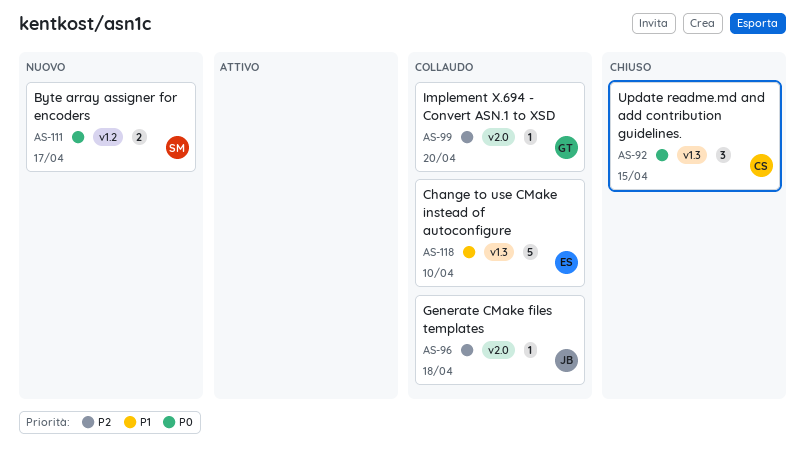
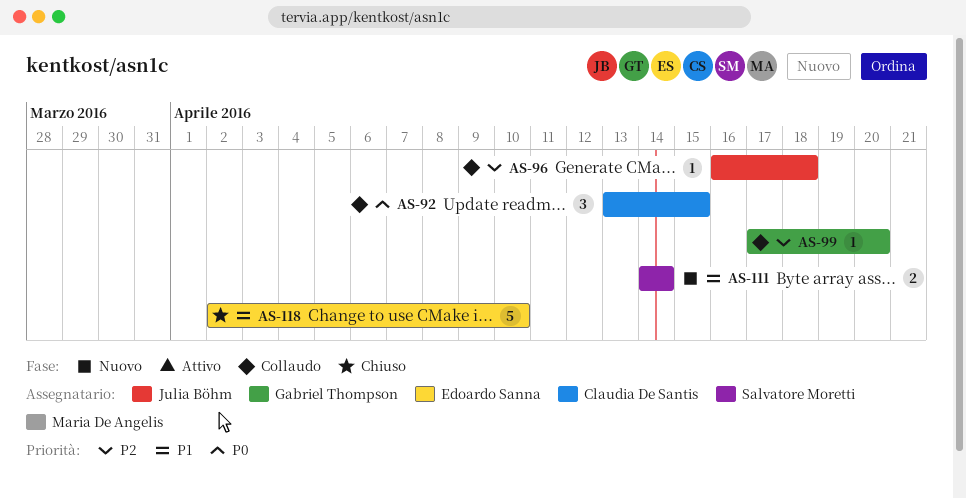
AS-92, status: Chiuso -> Collaudo
AS-111, priority: P0 -> P1
AS-111, due: Apr 17 -> Apr 14
AS-118, status: Collaudo -> Chiuso

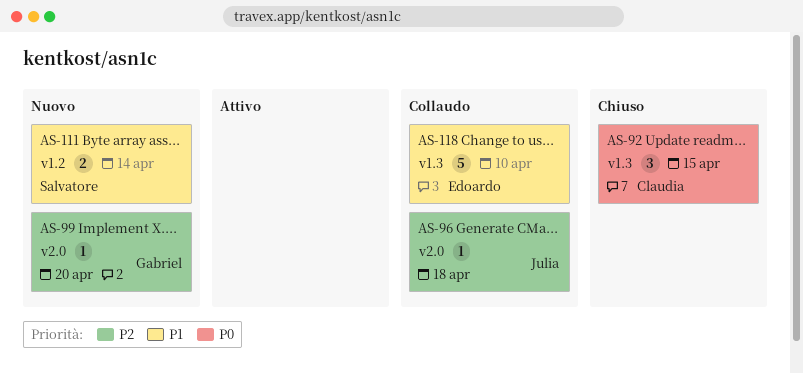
AS-92, status: Collaudo -> Chiuso
AS-99, status: Collaudo -> Nuovo
AS-118, status: Chiuso -> Collaudo

